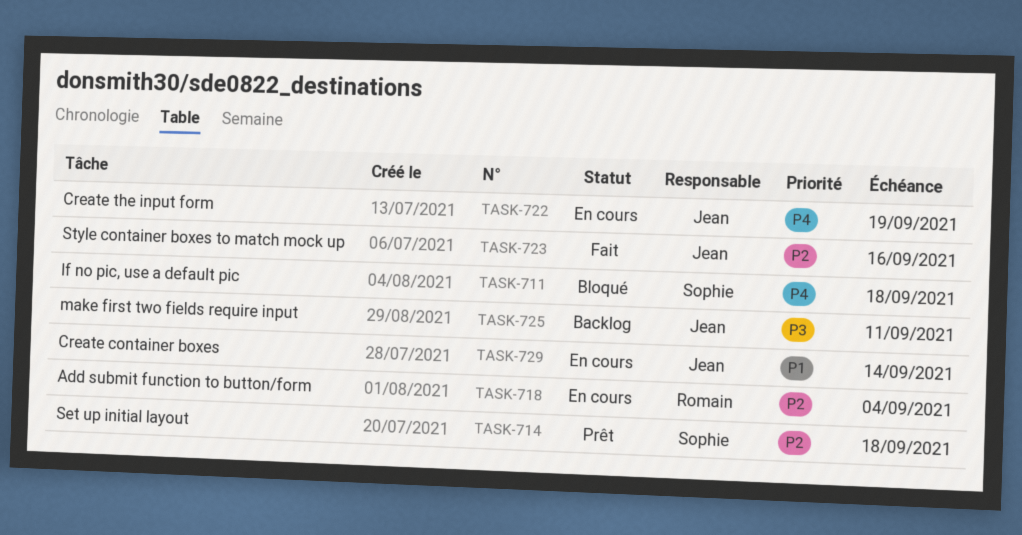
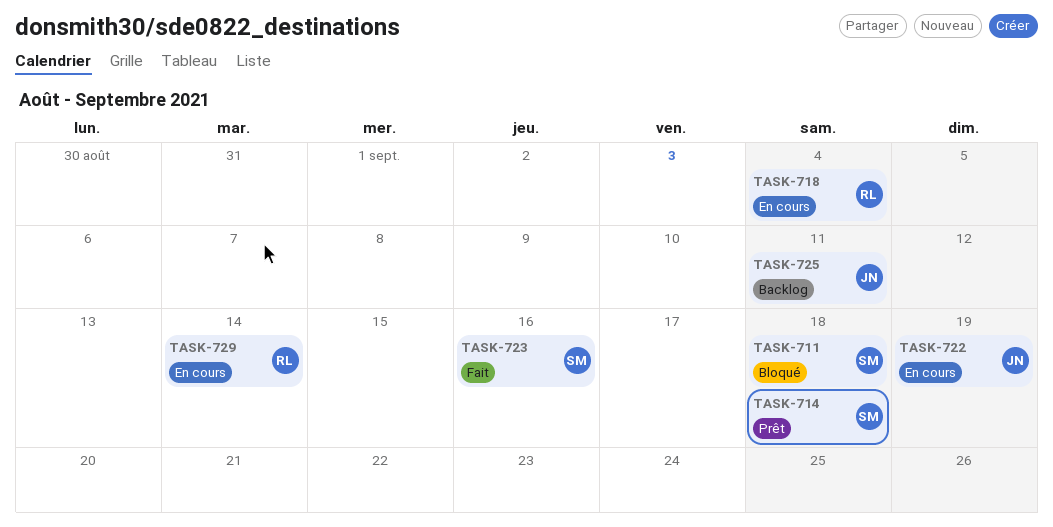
TASK-723, owner: Jean -> Sophie
TASK-729, owner: Jean -> Romain

